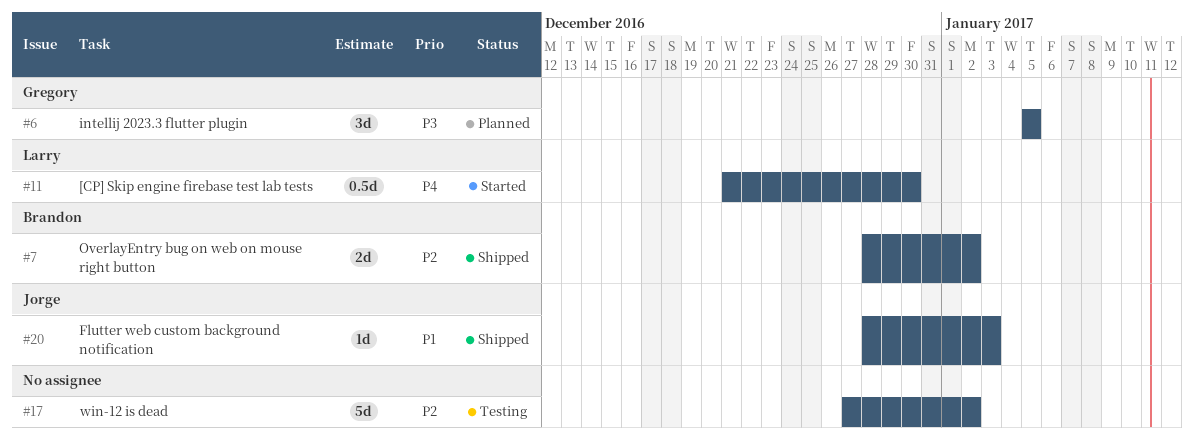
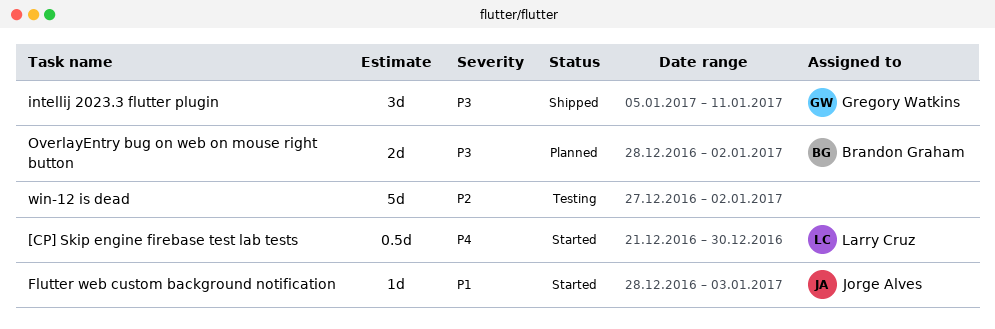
Flutter web custom background notification, status: Shipped -> Started
intellij 2023.3 flutter plugin, status: Planned -> Shipped
intellij 2023.3 flutter plugin, due: Jan 5 -> Jan 11
OverlayEntry bug on web on mouse right button, status: Shipped -> Planned
OverlayEntry bug on web on mouse right button, priority: P2 -> P3

